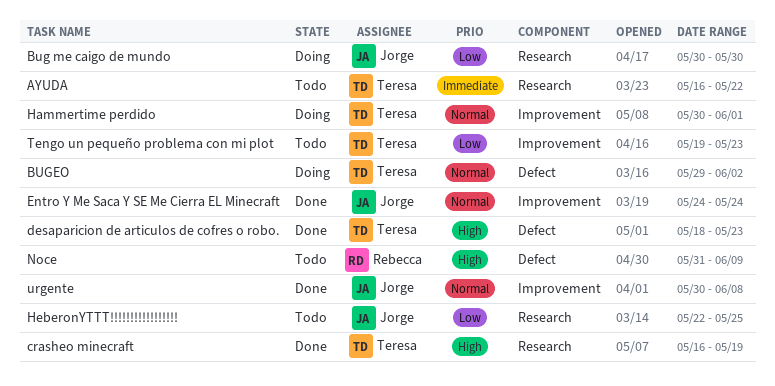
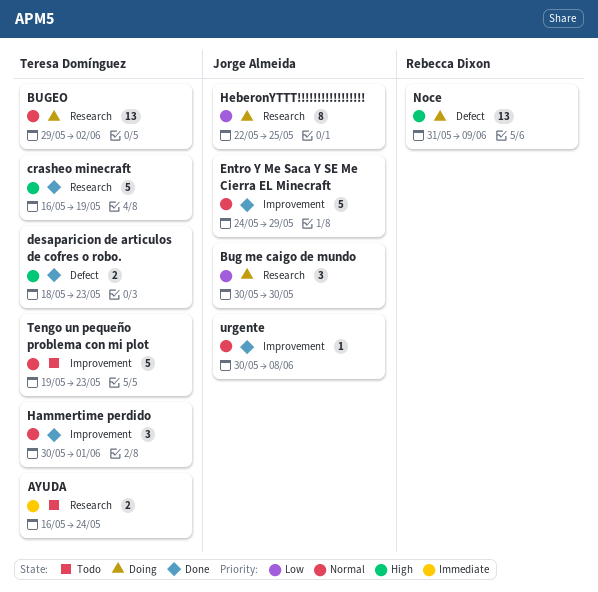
AYUDA, due: May 22 -> May 24
BUGEO, label: Defect -> Research
Entro Y Me Saca Y SE Me Cierra EL Minecraft, due: May 24 -> May 29
Hammertime perdido, status: Doing -> Done
HeberonYTTT!!!!!!!!!!!!!!!!!, status: Todo -> Doing
Noce, status: Todo -> Doing
Tengo un pequeño problema con mi plot, priority: Low -> Normal

